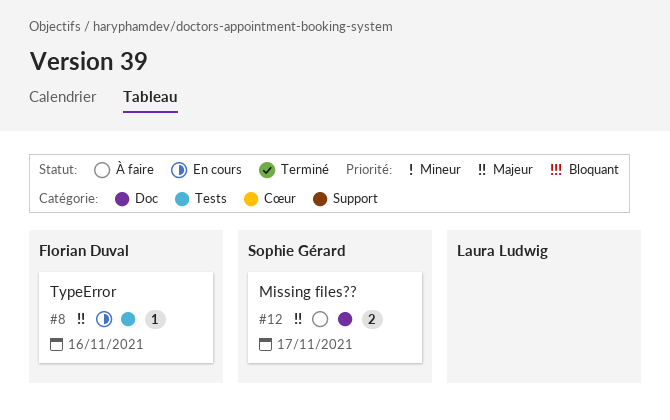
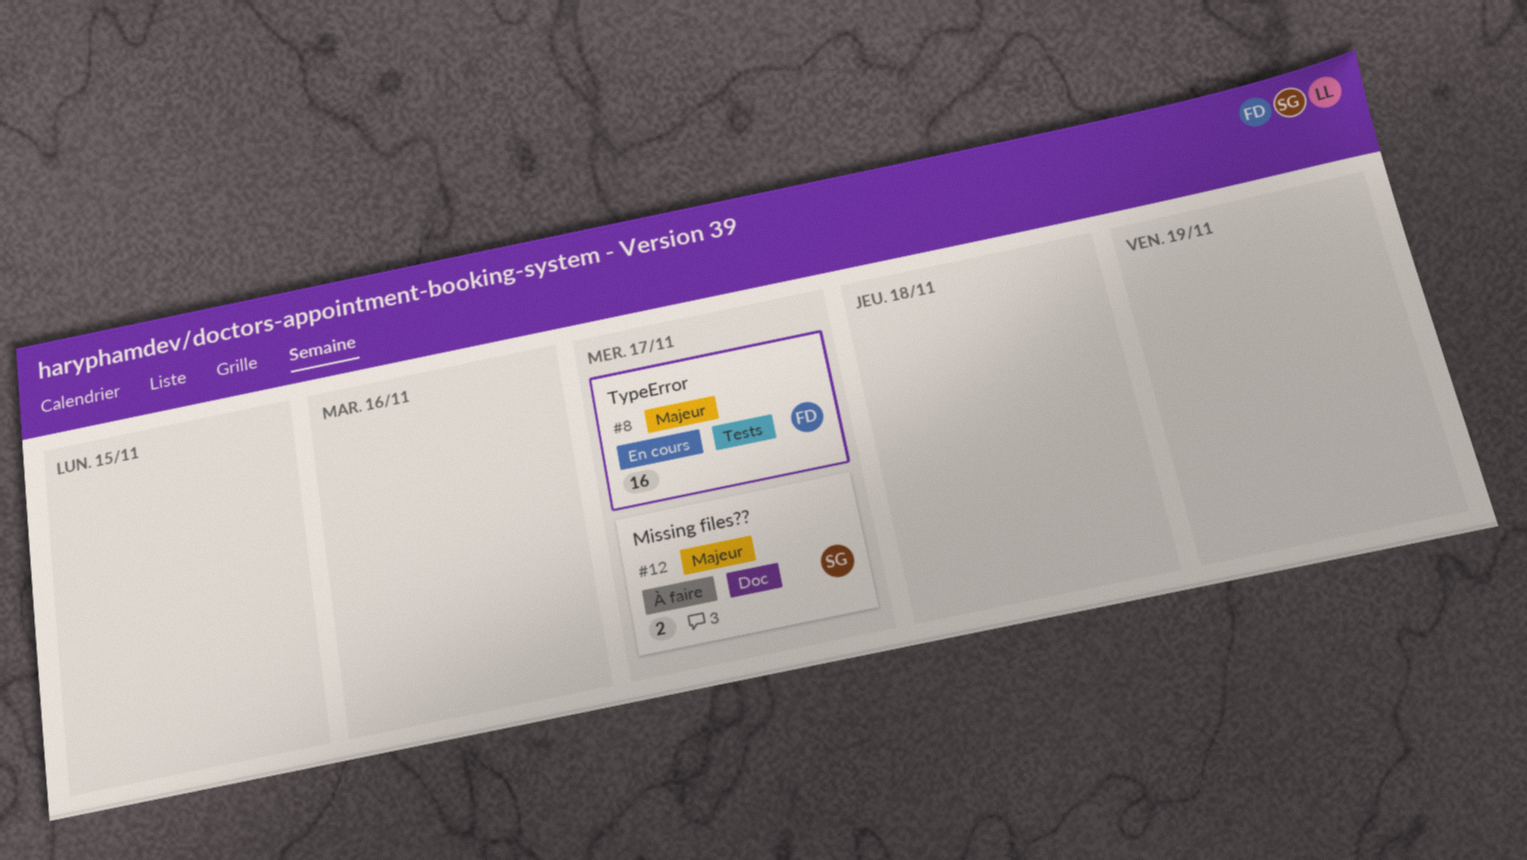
#8, estimate: 1 -> 16
#8, due: Nov 16 -> Nov 17

